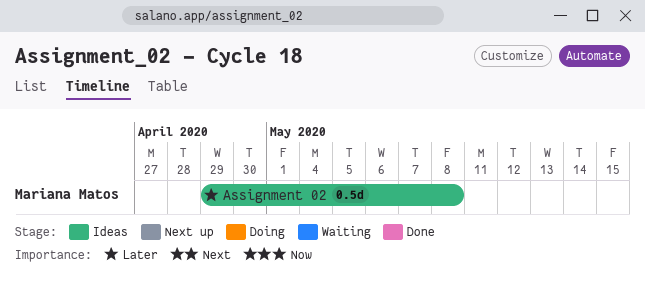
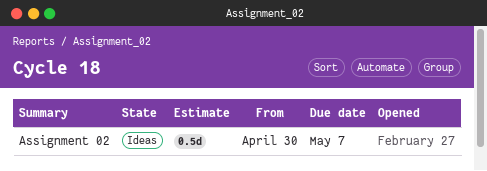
Assignment 02, start: Apr 29 -> Apr 30
Assignment 02, due: May 8 -> May 7

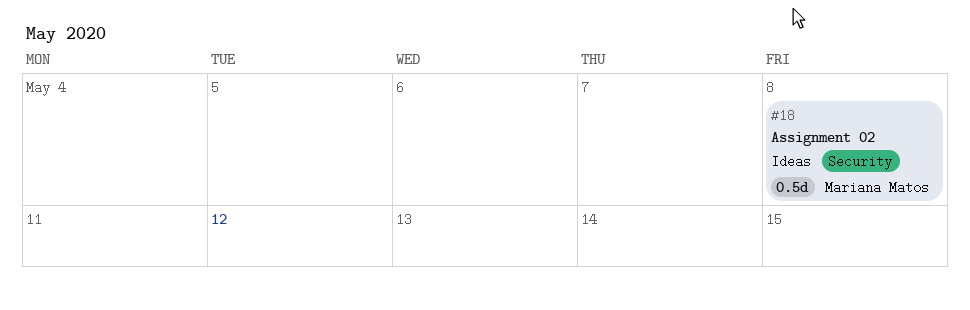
Assignment 02, due: May 7 -> May 8

